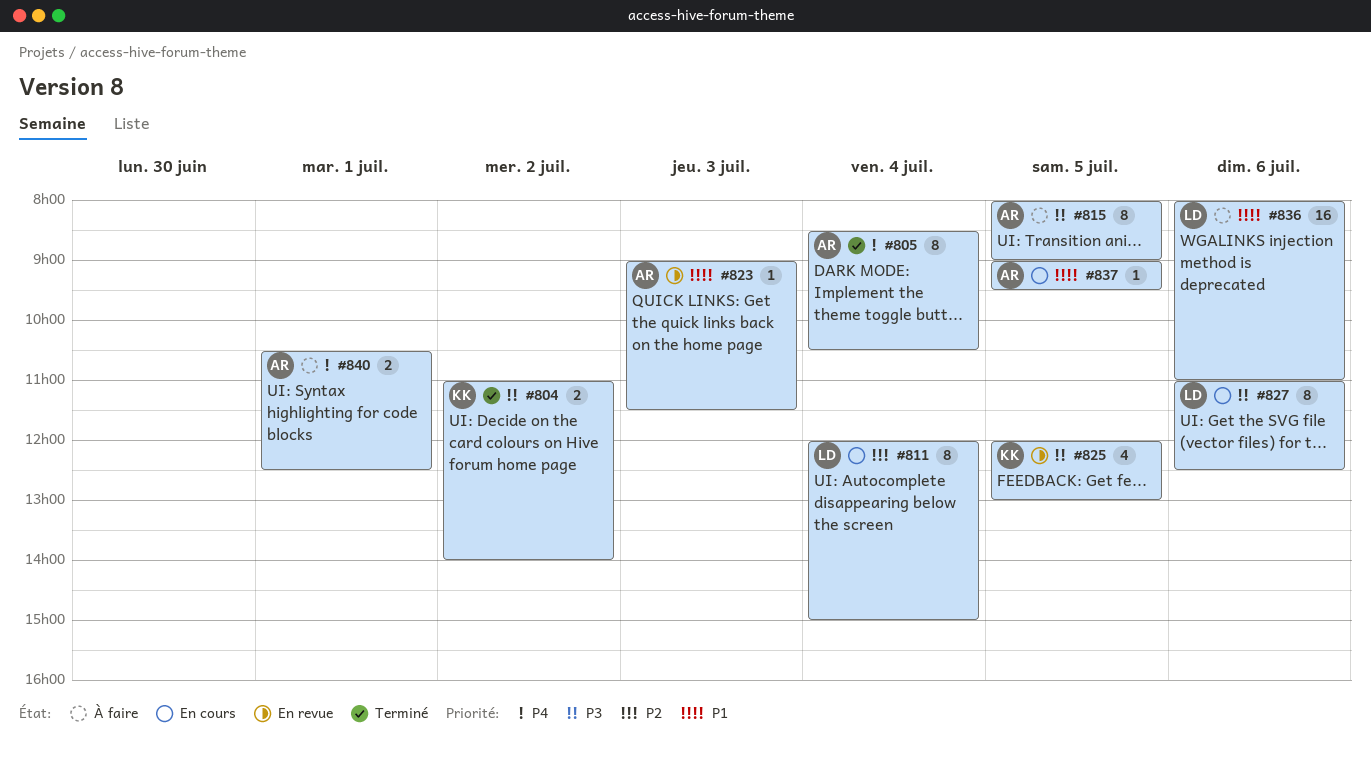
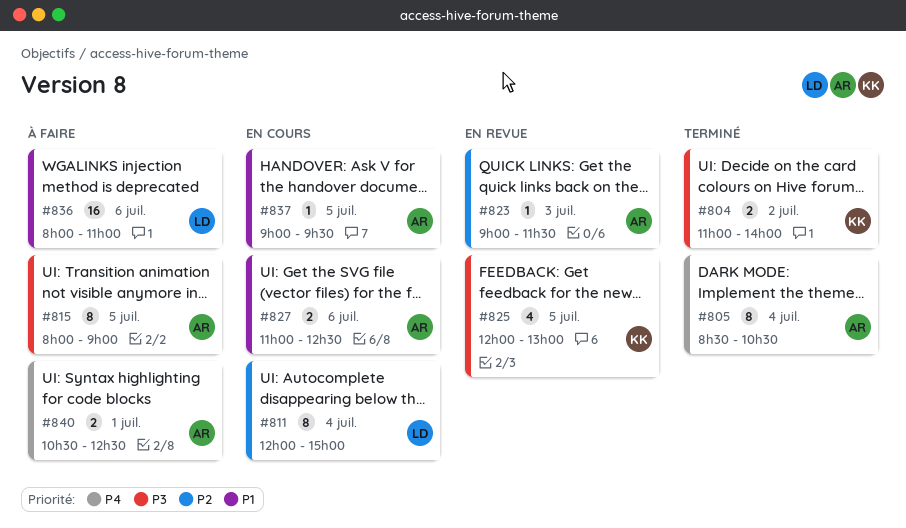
#823, priority: P1 -> P2
#827, owner: LD -> AR
#827, priority: P3 -> P1
#827, estimate: 8 -> 2

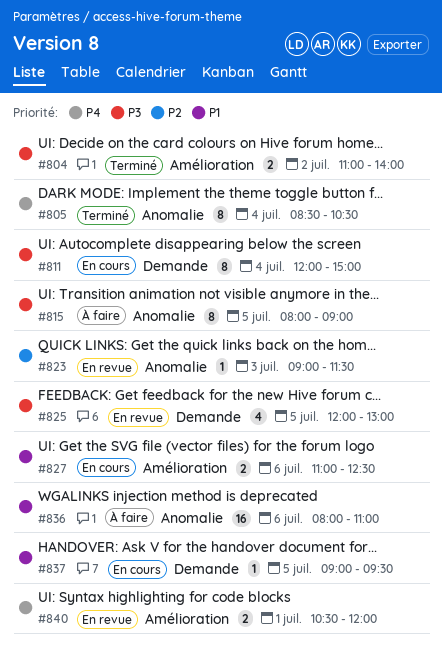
#811, priority: P2 -> P3
#840, status: À faire -> En revue
#840, ends: 12:30 -> 12:00

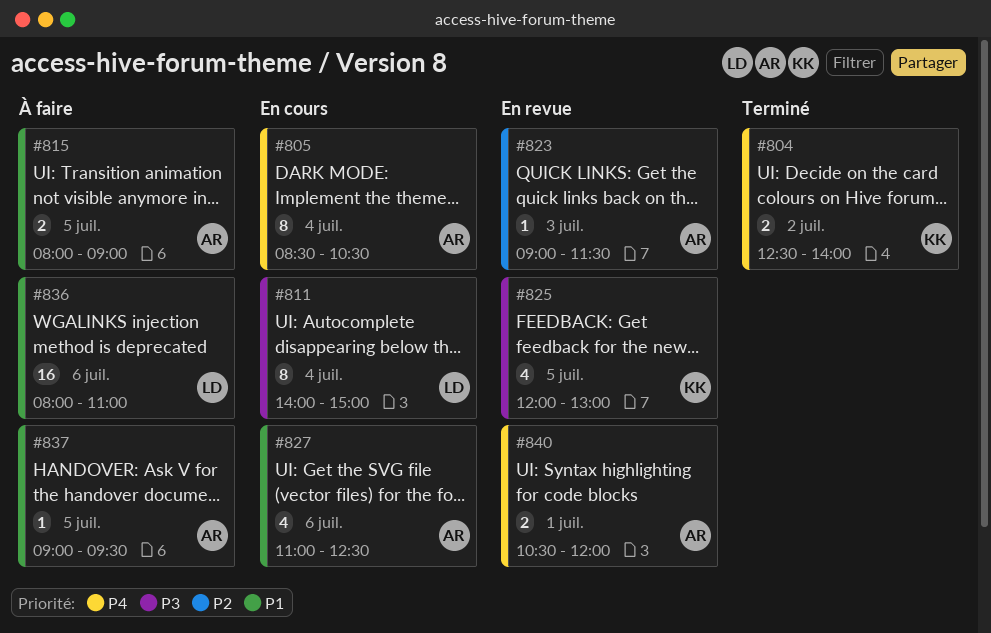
#804, priority: P3 -> P4
#804, begins: 11:00 -> 12:30
#805, status: Terminé -> En cours
#811, begins: 12:00 -> 14:00
#815, priority: P3 -> P1
#815, estimate: 8 -> 2
#827, estimate: 2 -> 4
#837, status: En cours -> À faire

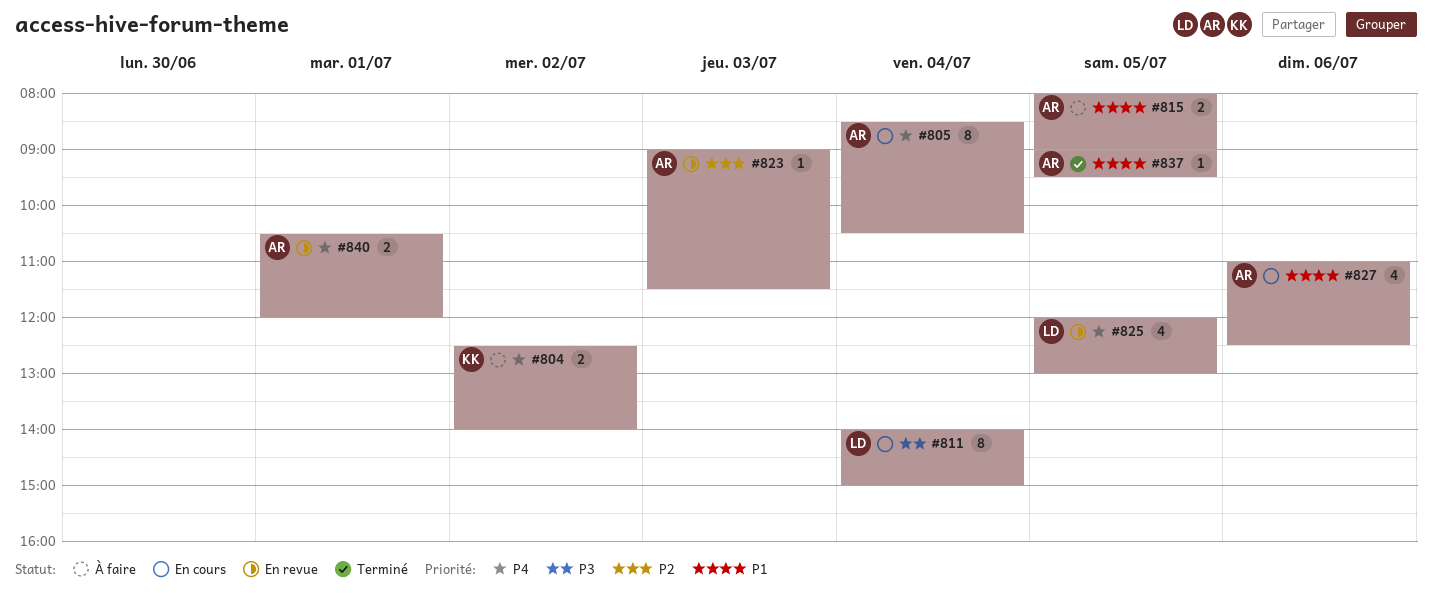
#804, status: Terminé -> À faire
#825, owner: KK -> LD
#825, priority: P3 -> P4
#836: present -> none
#837, status: À faire -> Terminé

